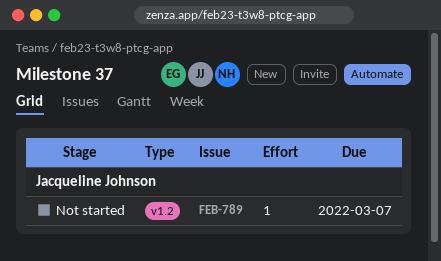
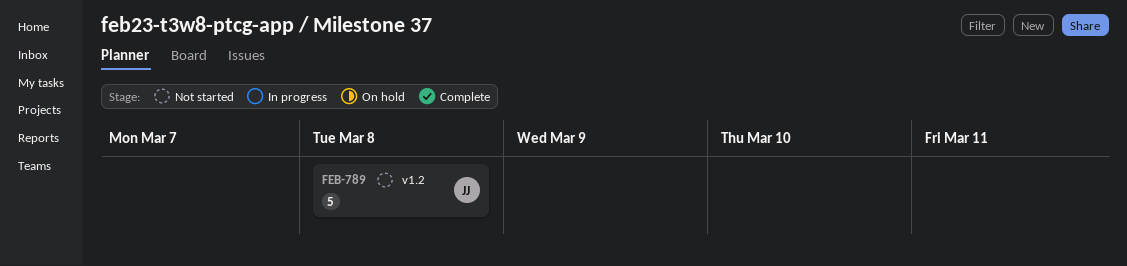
FEB-789, estimate: 1 -> 5
FEB-789, due: Mar 7 -> Mar 8

